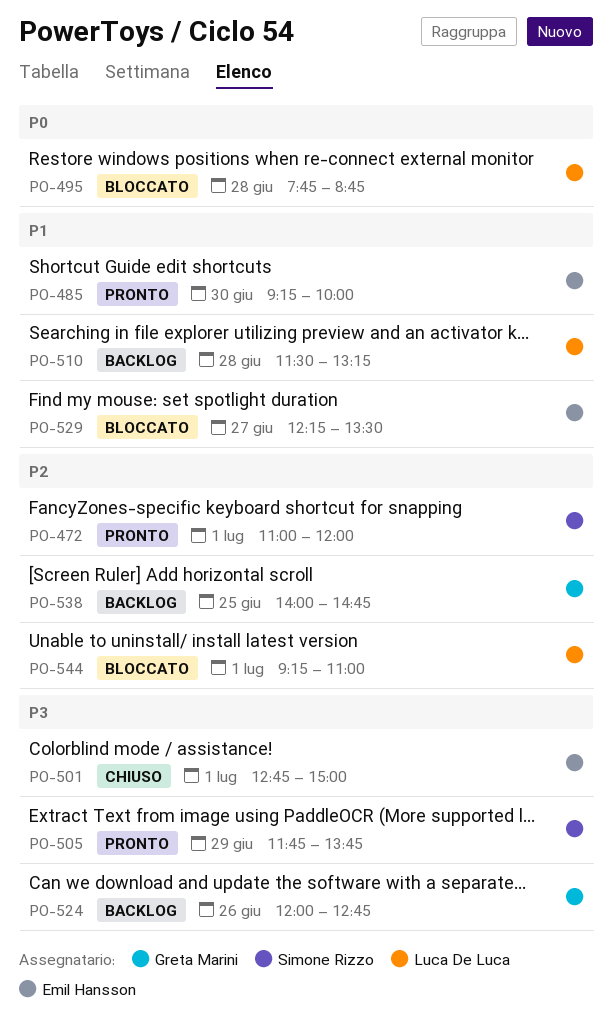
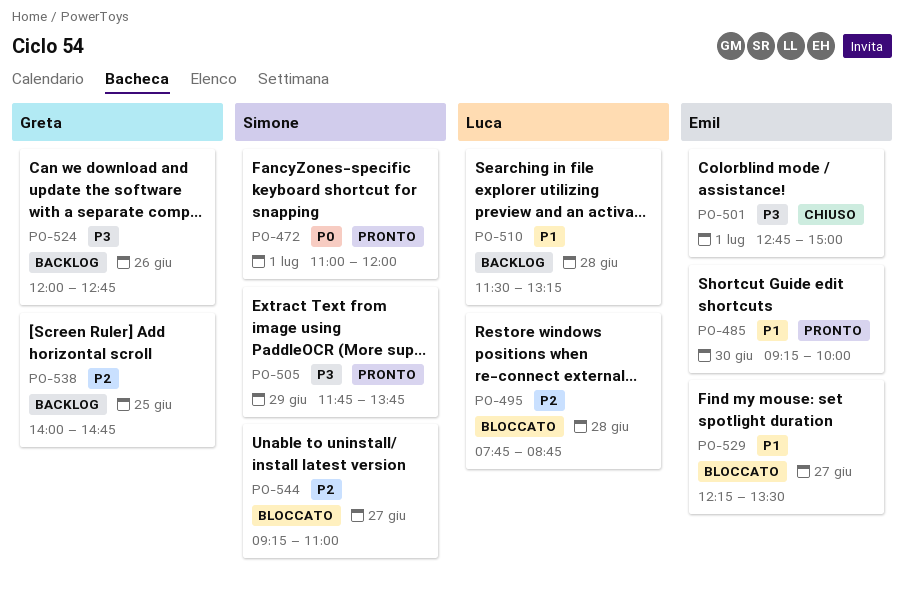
PO-472, priority: P2 -> P0
PO-495, priority: P0 -> P2
PO-544, owner: Luca De Luca -> Simone Rizzo
PO-544, day: Jul 1 -> Jun 27

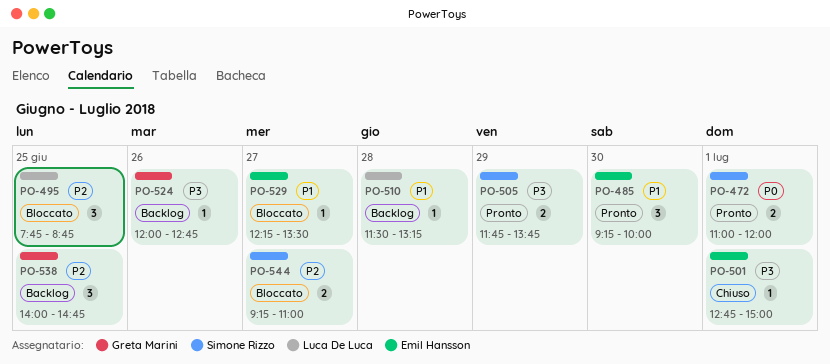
PO-495, day: Jun 28 -> Jun 25

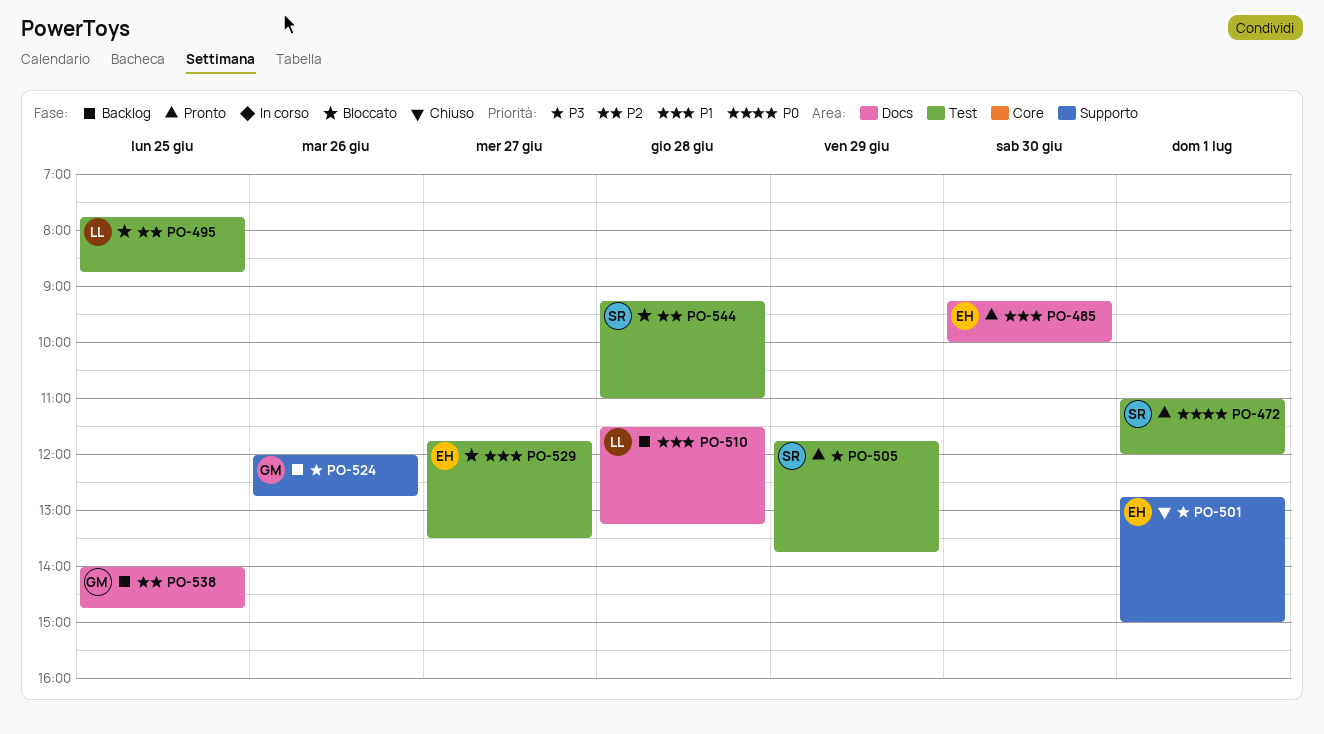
PO-529, begins: 12:15 -> 11:45
PO-544, day: Jun 27 -> Jun 28

